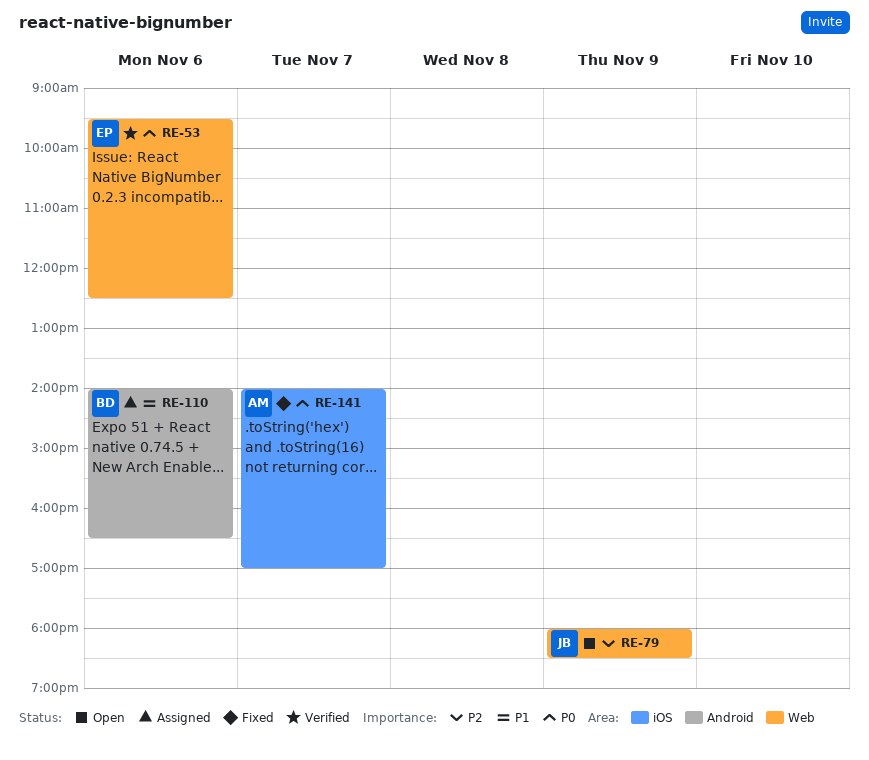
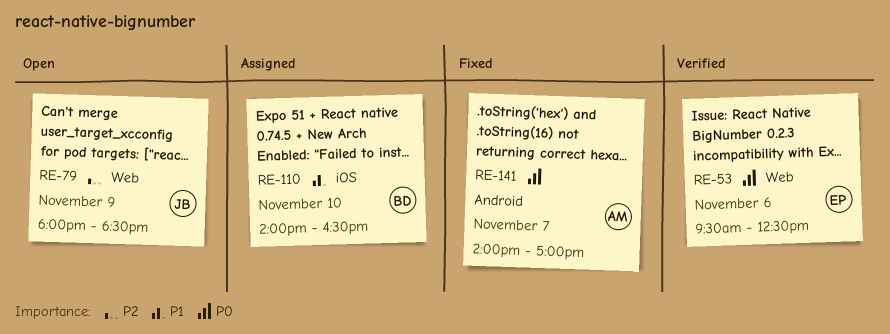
RE-110, label: Android -> iOS
RE-110, day: Nov 6 -> Nov 10
RE-141, label: iOS -> Android

